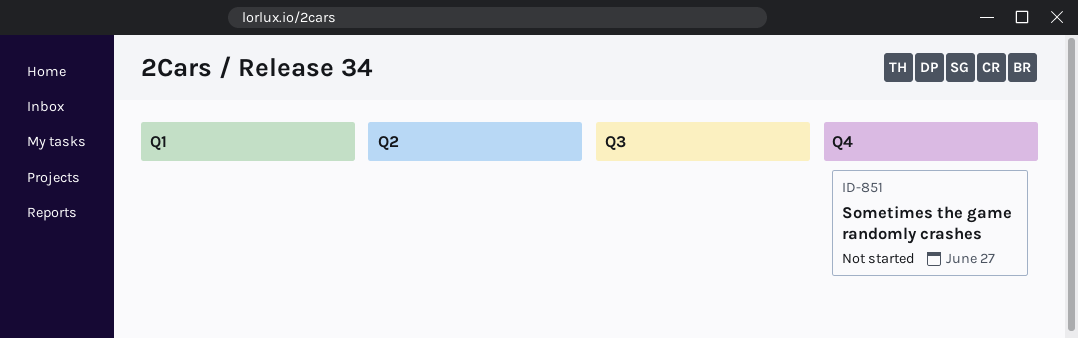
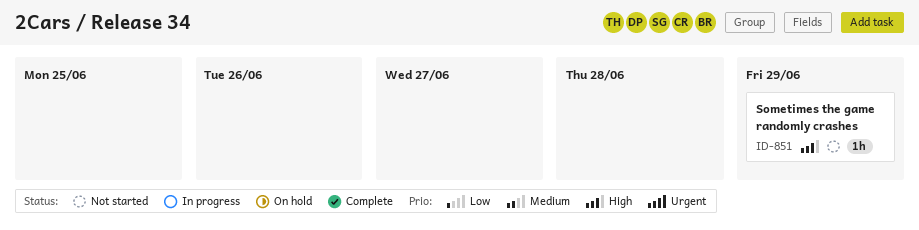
ID-851, due: Jun 27 -> Jun 29

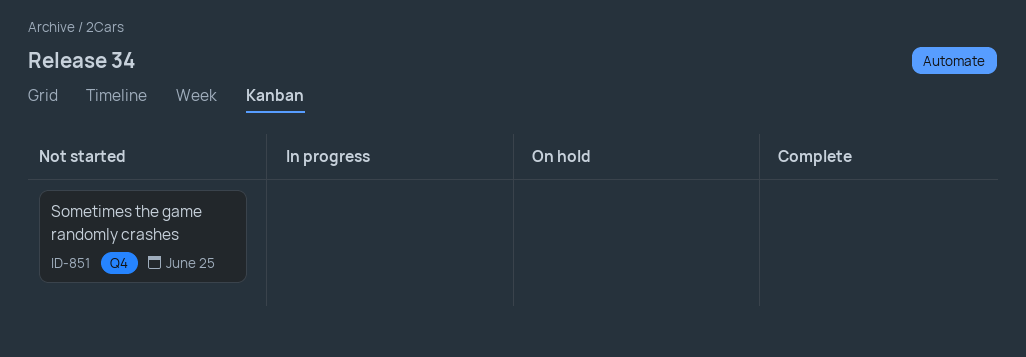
ID-851, due: Jun 29 -> Jun 25

